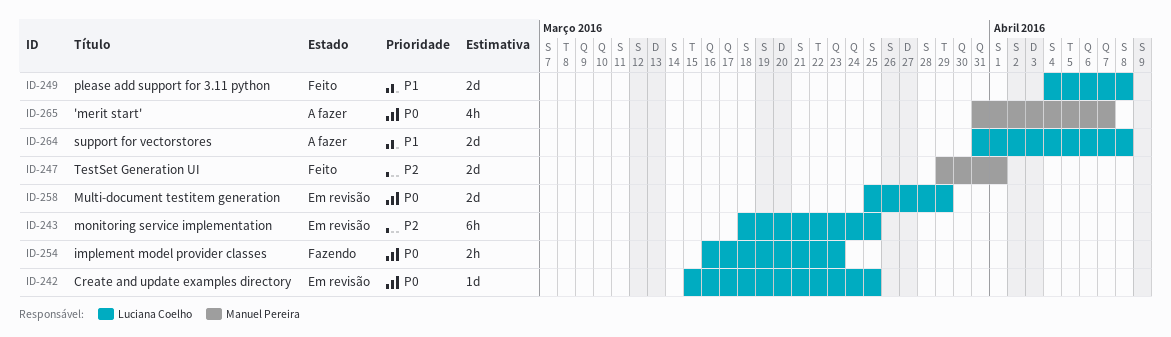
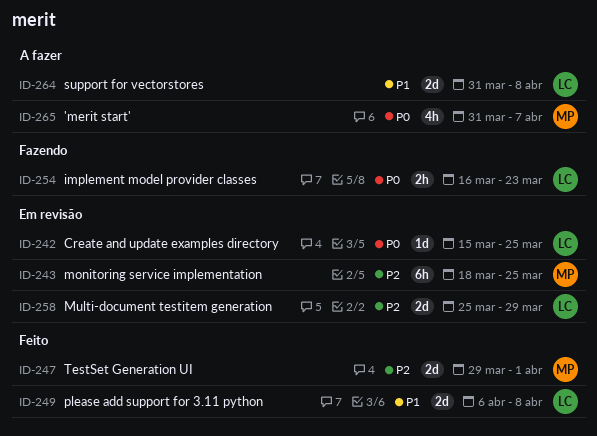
ID-243, owner: Luciana Coelho -> Manuel Pereira
ID-249, start: Apr 4 -> Apr 6
ID-258, priority: P0 -> P2

